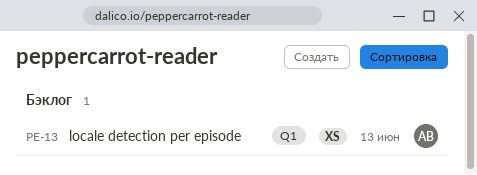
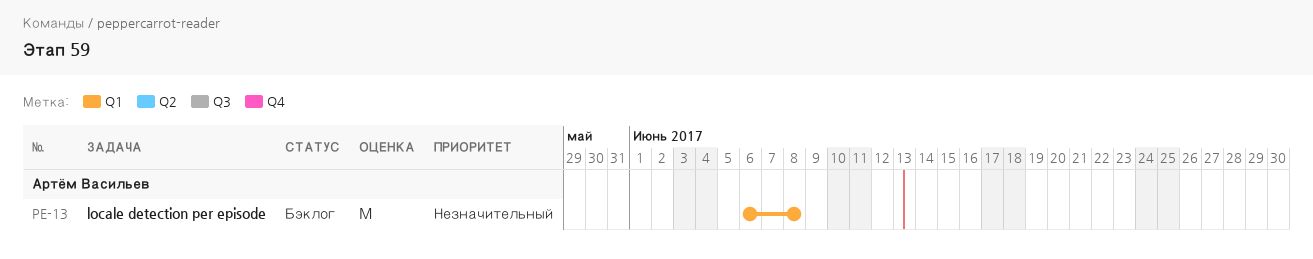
PE-13, estimate: XS -> M
PE-13, due: Jun 13 -> Jun 8

